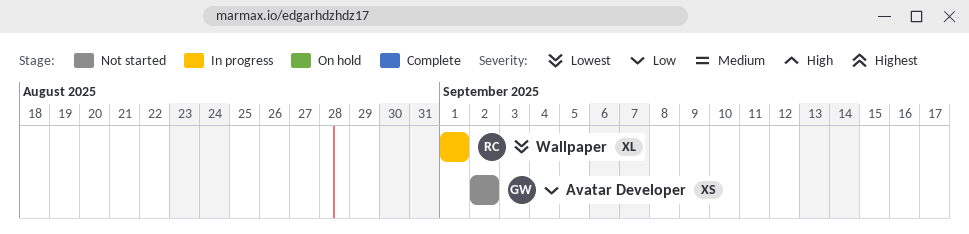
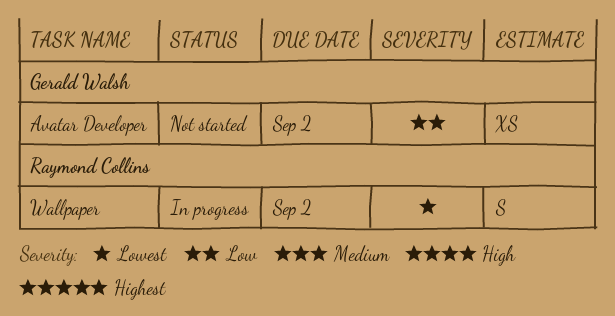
Wallpaper, estimate: XL -> S
Wallpaper, due: Sep 1 -> Sep 2

